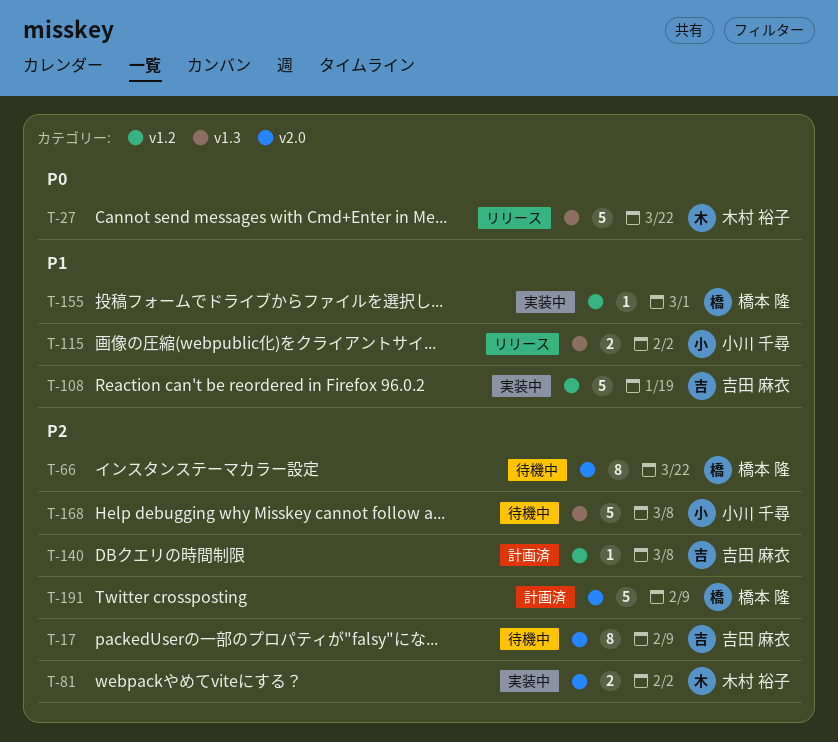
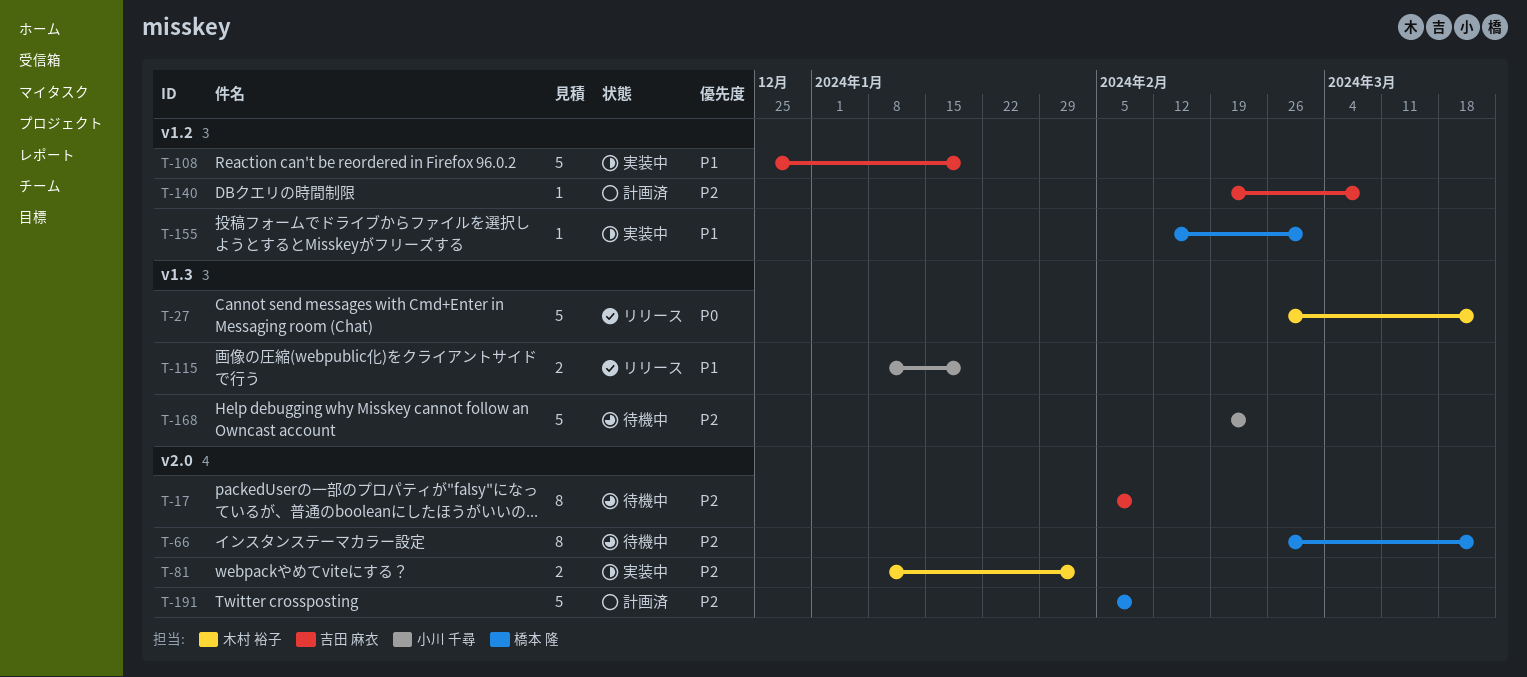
T-115, due: Feb 2 -> Jan 19
T-168, due: Mar 8 -> Feb 23

